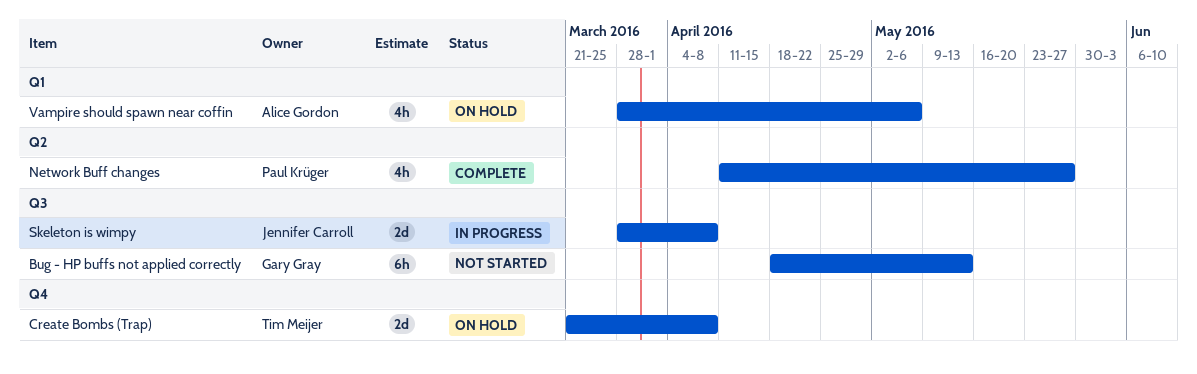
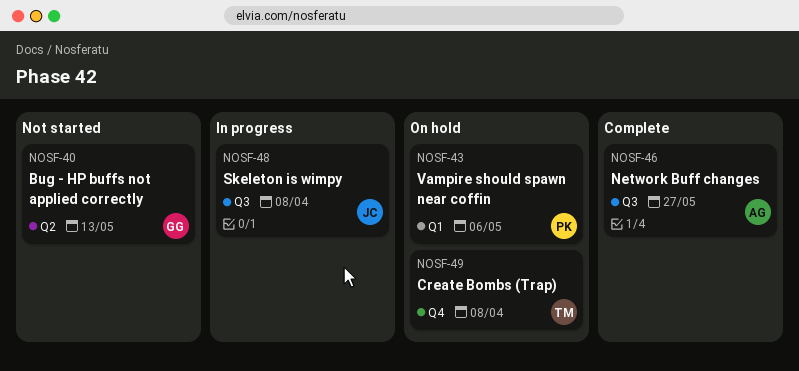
Bug - HP buffs not applied correctly, label: Q3 -> Q2
Network Buff changes, owner: Paul Krüger -> Alice Gordon
Network Buff changes, label: Q2 -> Q3
Vampire should spawn near coffin, owner: Alice Gordon -> Paul Krüger

